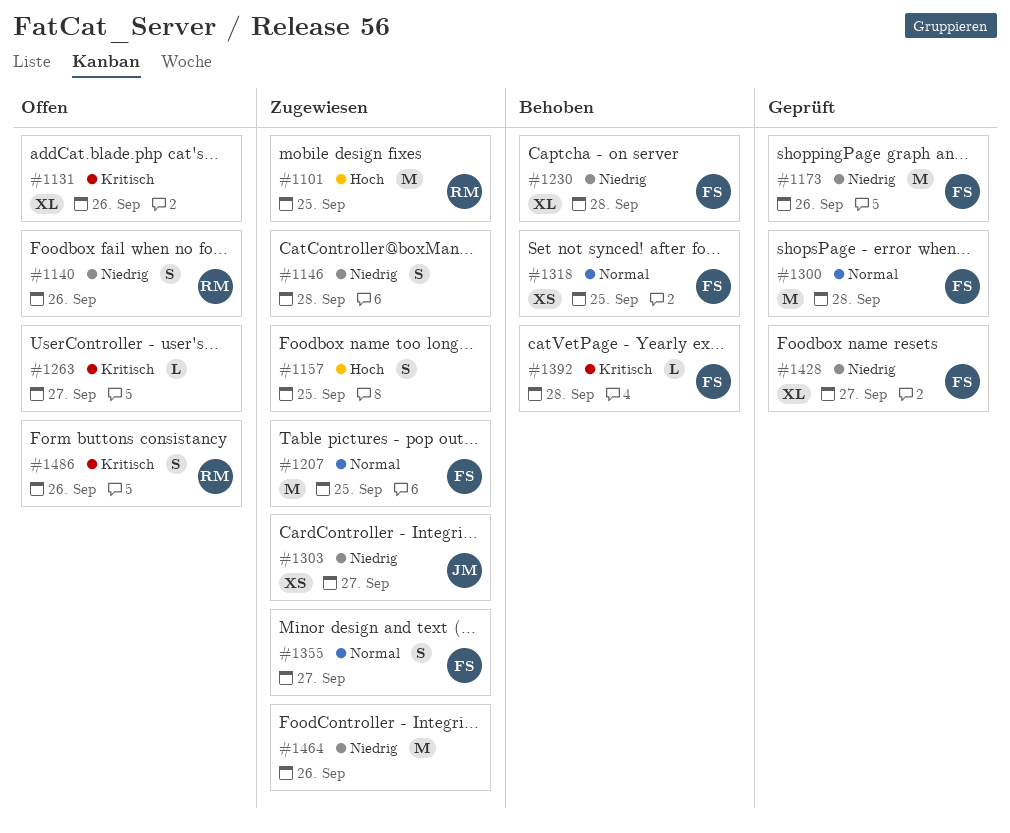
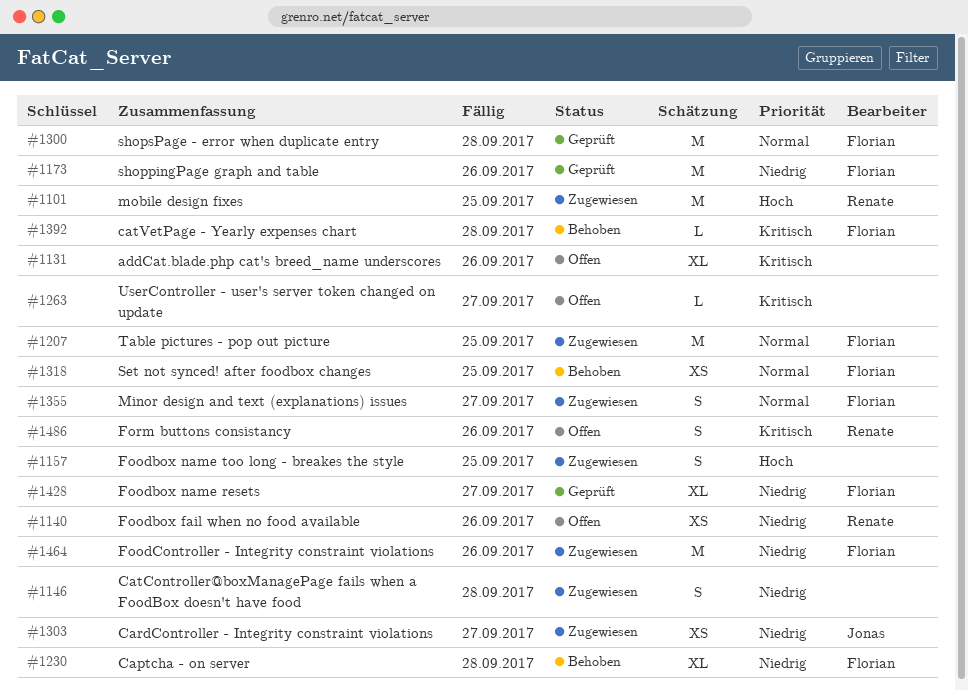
#1140, estimate: S -> XS
#1464, owner: none -> Florian

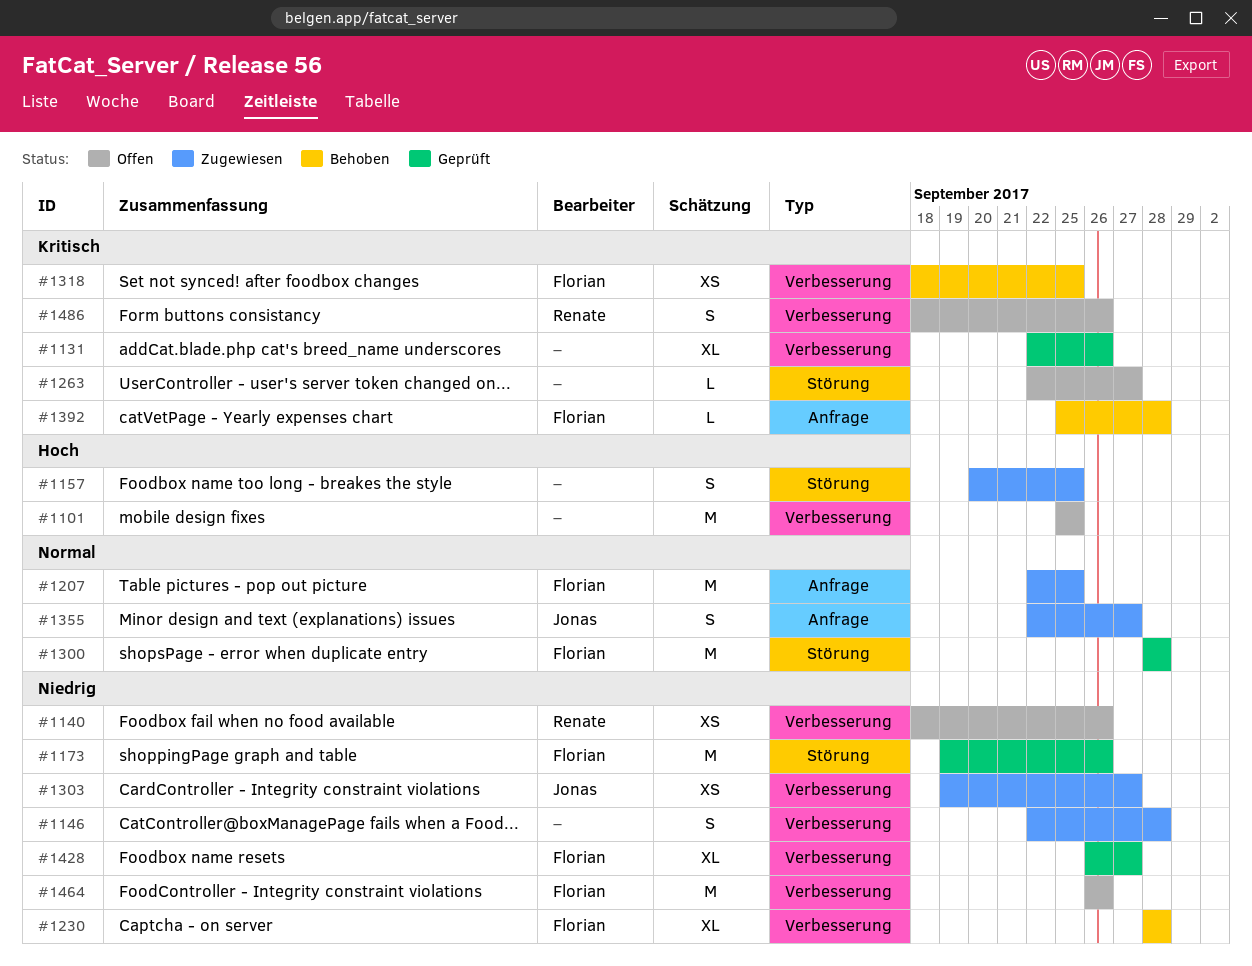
#1101, status: Zugewiesen -> Offen
#1101, owner: Renate -> none
#1131, status: Offen -> Geprüft
#1318, priority: Normal -> Kritisch
#1355, owner: Florian -> Jonas
#1464, status: Zugewiesen -> Offen

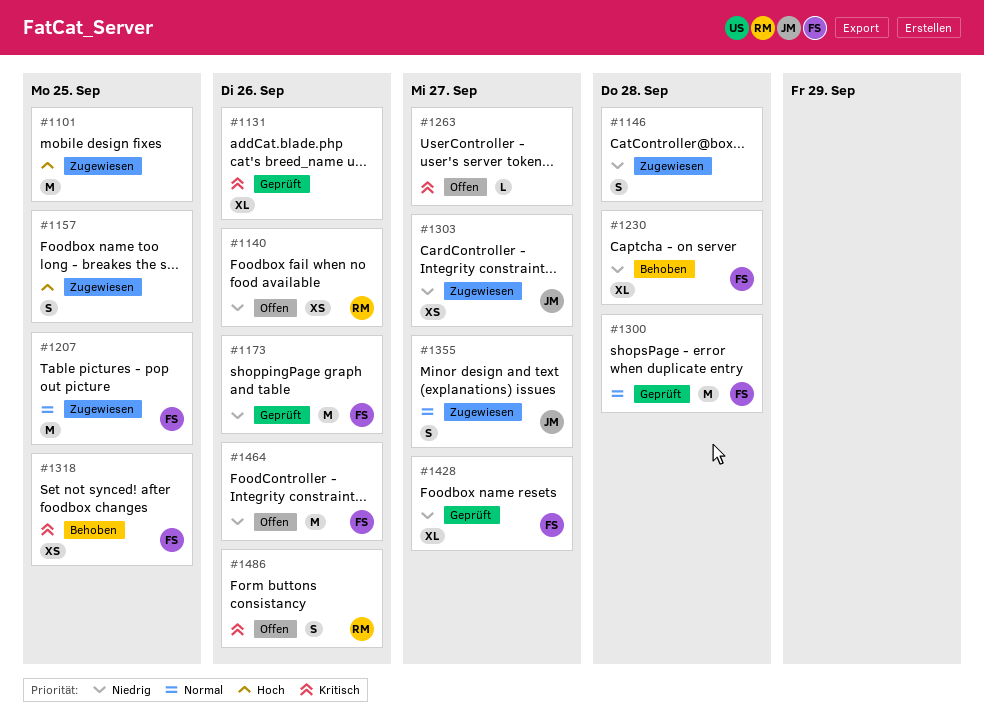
#1101, status: Offen -> Zugewiesen
#1392: present -> none

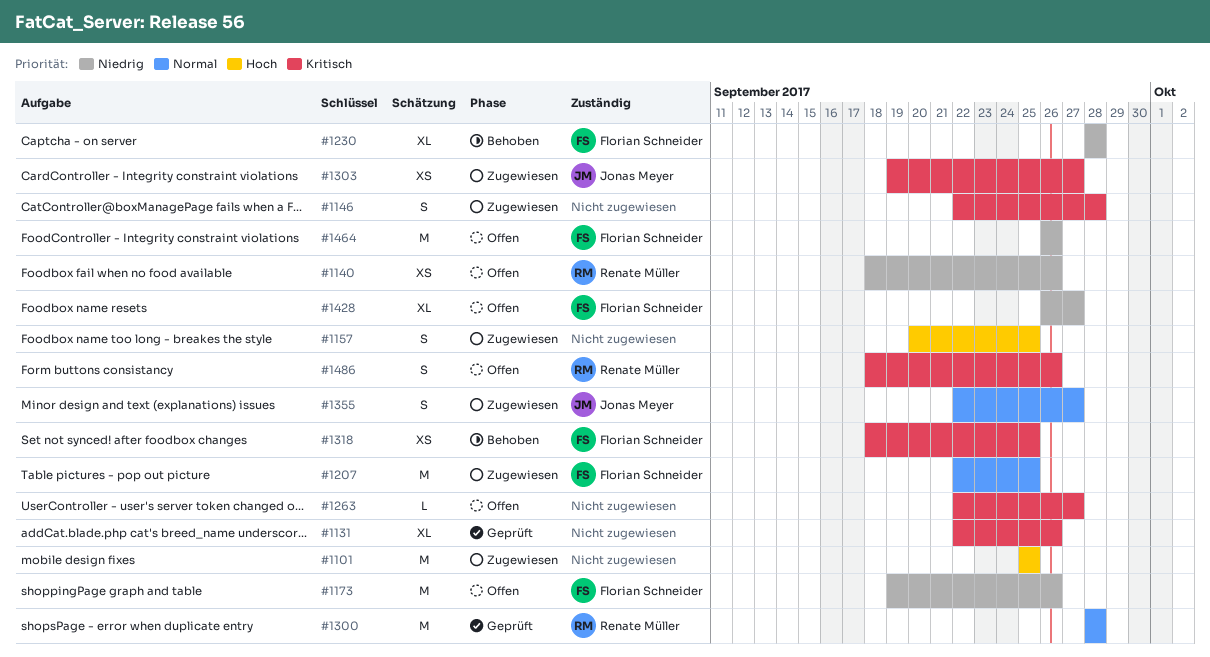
#1146, priority: Niedrig -> Kritisch
#1173, status: Geprüft -> Offen
#1300, owner: Florian Schneider -> Renate Müller
#1303, priority: Niedrig -> Kritisch
#1428, status: Geprüft -> Offen

